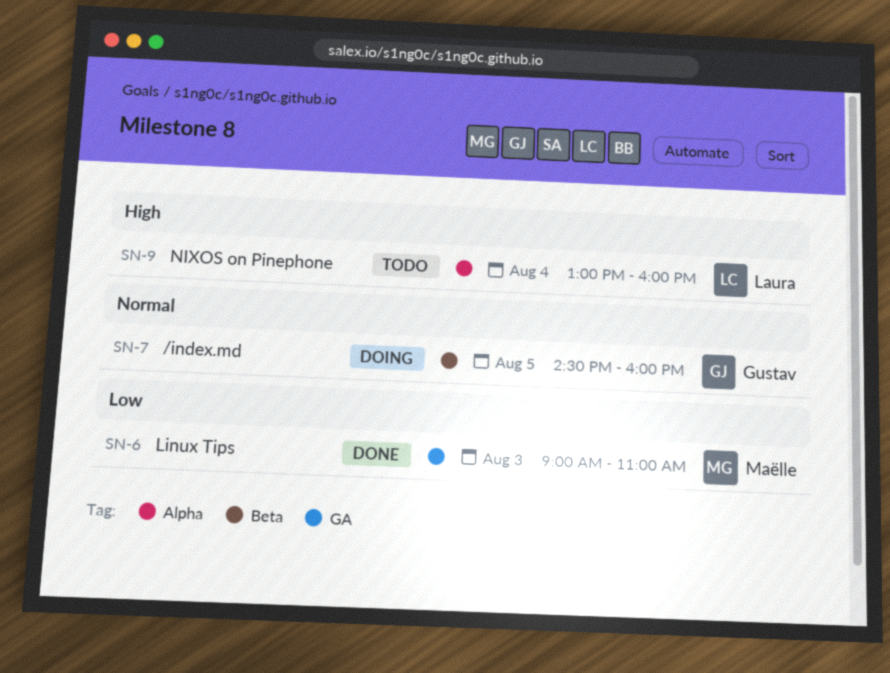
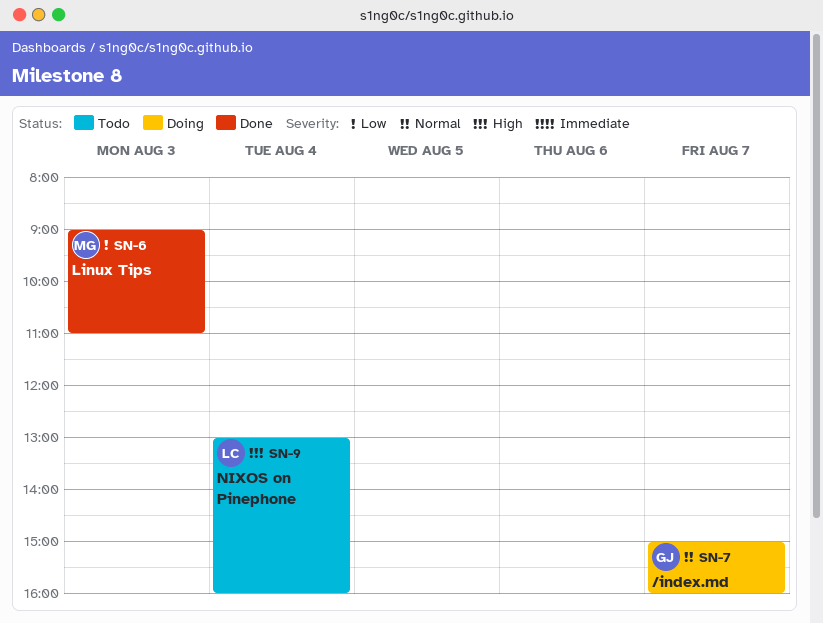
SN-7, day: Aug 5 -> Aug 7
SN-7, begins: 14:30 -> 15:00

